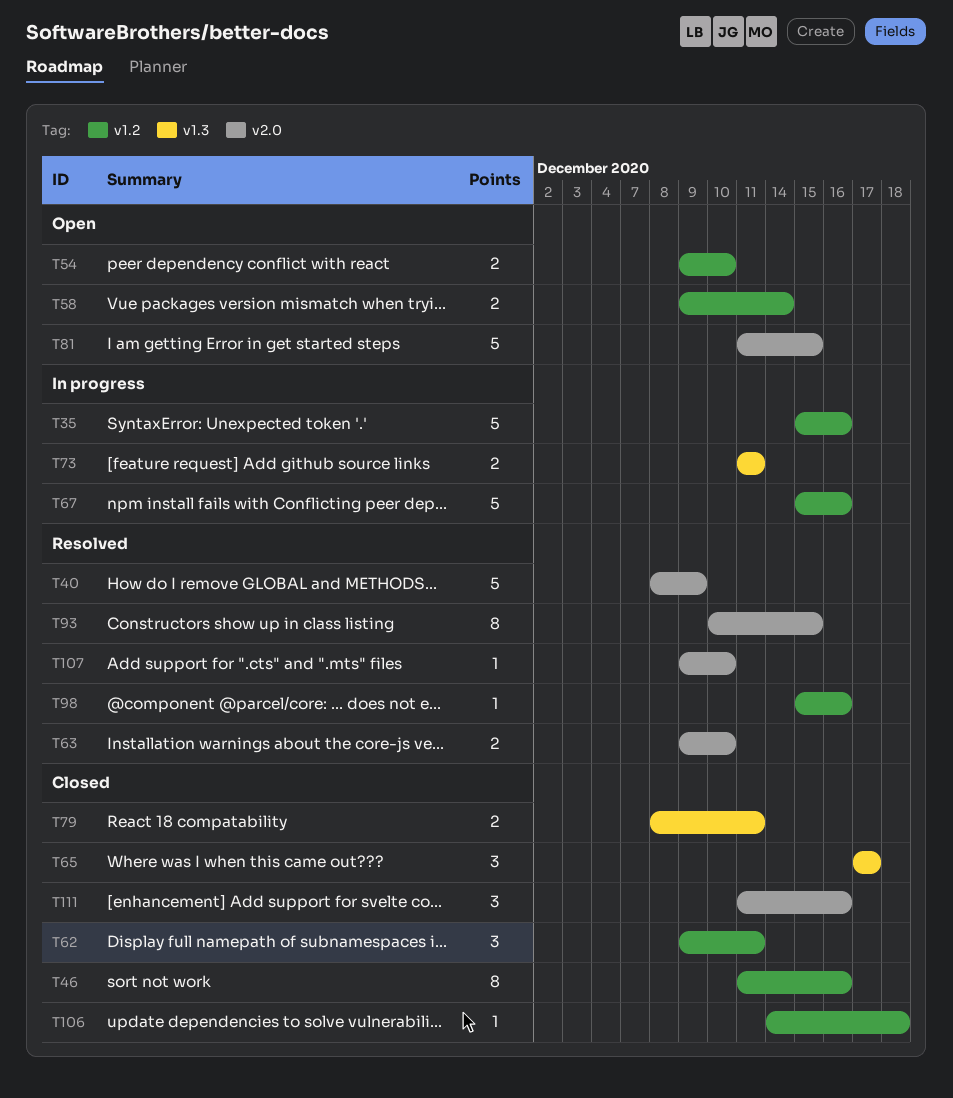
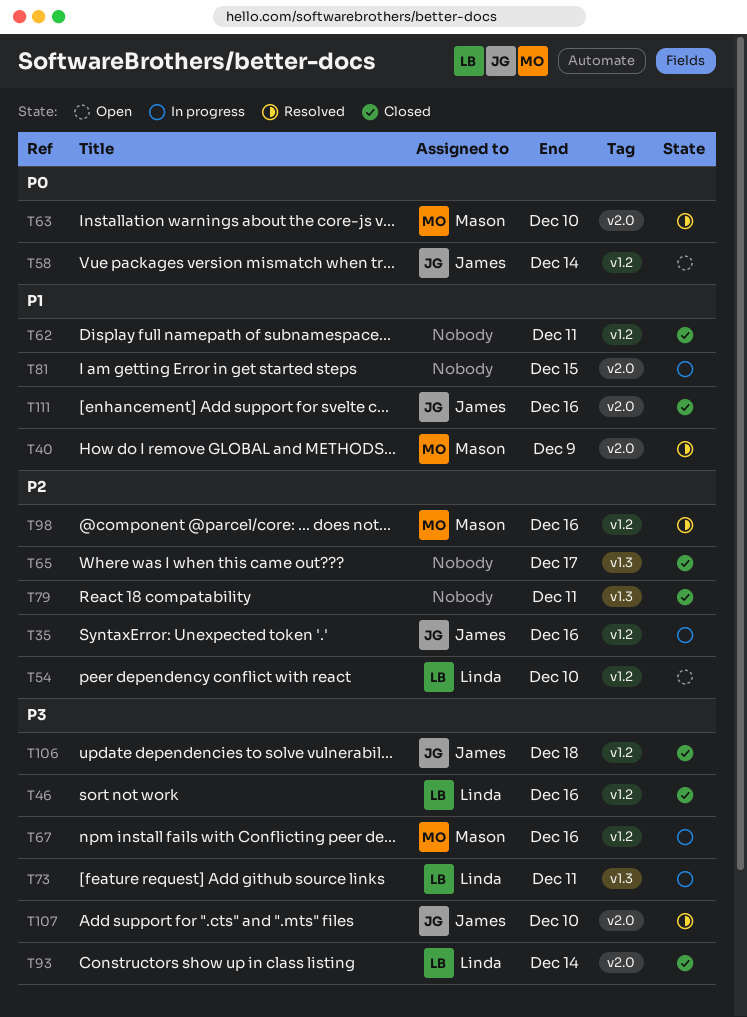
T81, status: Open -> In progress
T93, status: Resolved -> Closed
T93, due: Dec 15 -> Dec 14

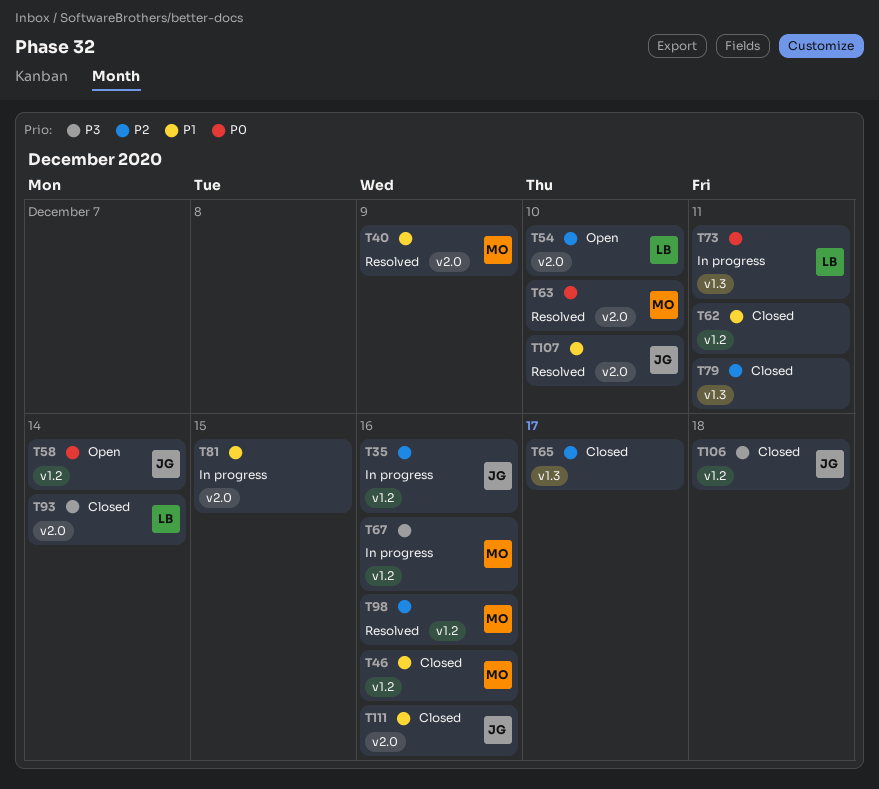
T46, owner: Linda -> Mason
T46, priority: P3 -> P1
T54, label: v1.2 -> v2.0
T73, priority: P3 -> P0
T107, priority: P3 -> P1

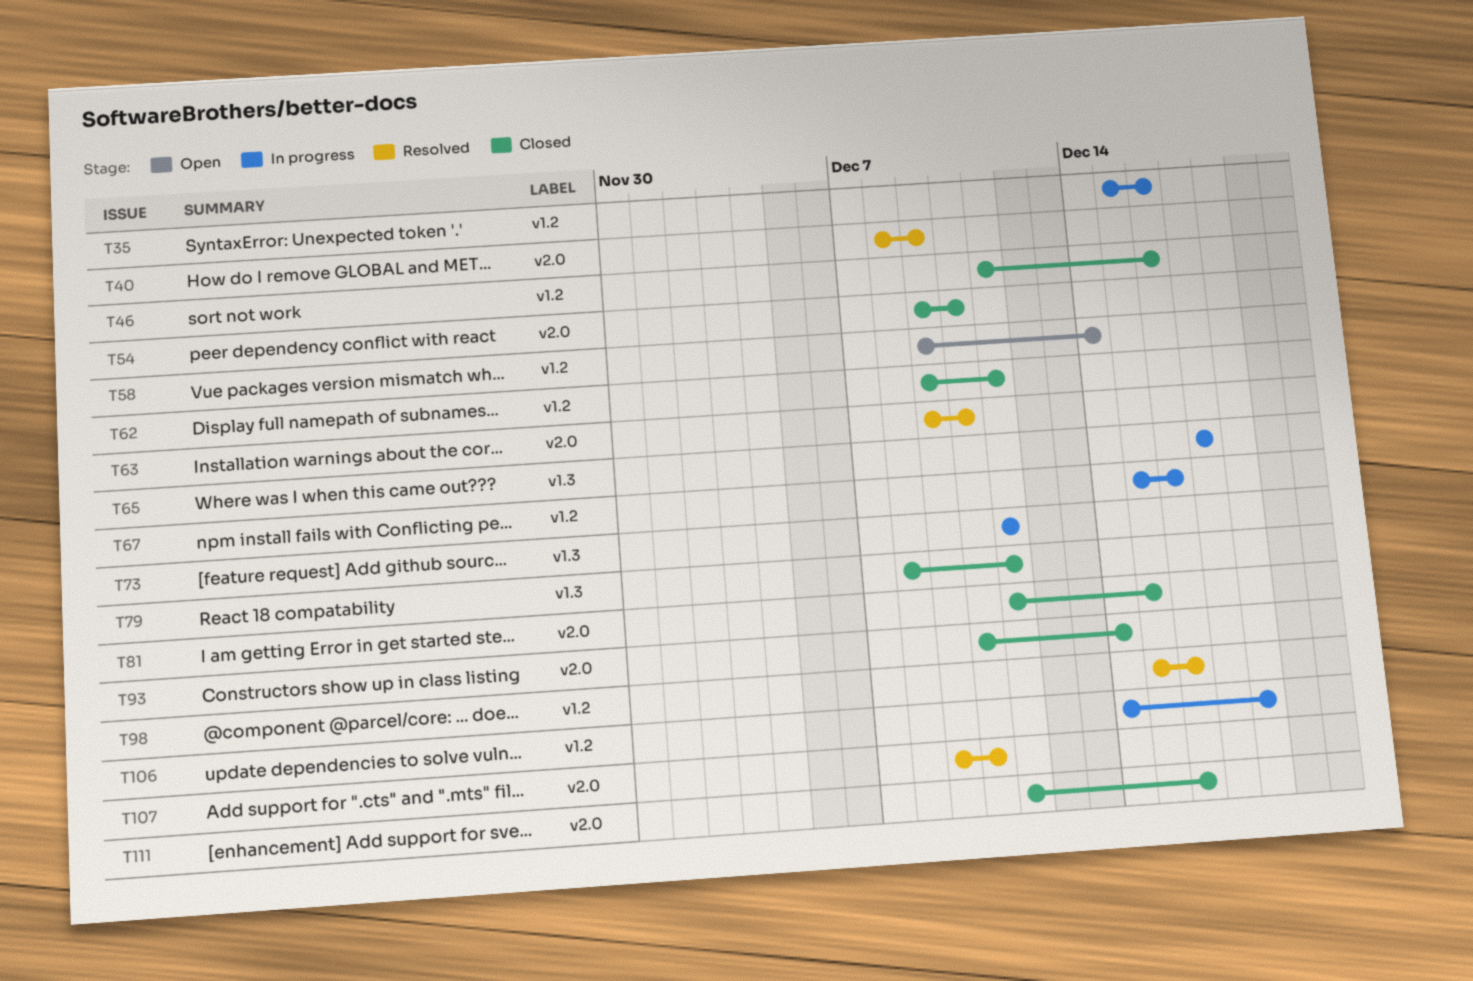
T54, status: Open -> Closed
T65, status: Closed -> In progress
T81, status: In progress -> Closed
T106, status: Closed -> In progress

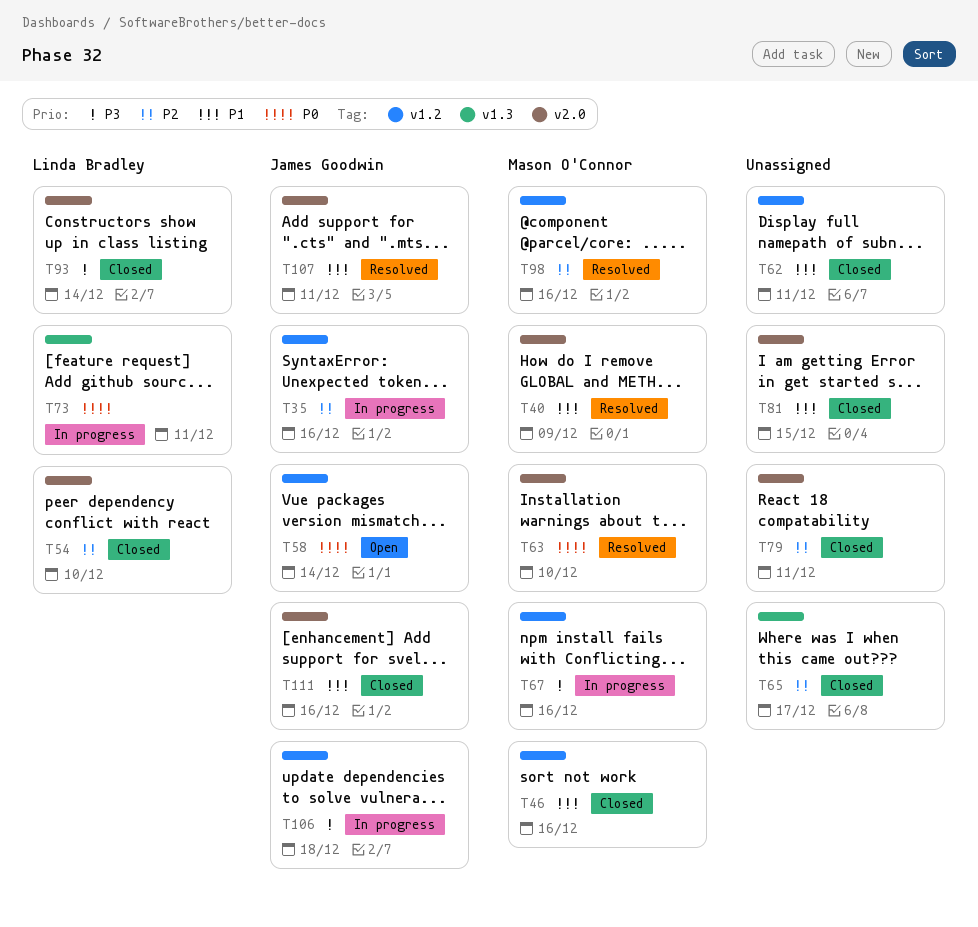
T65, status: In progress -> Closed
T79, label: v1.3 -> v2.0
T107, due: Dec 10 -> Dec 11

